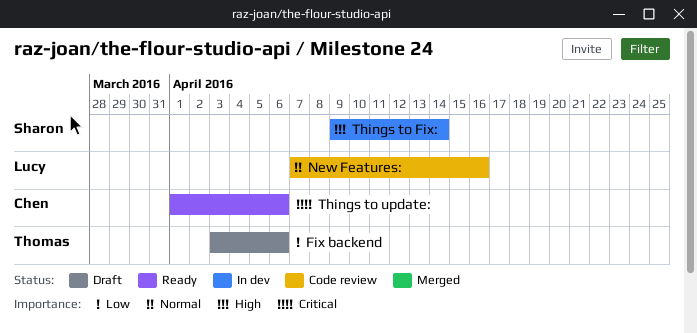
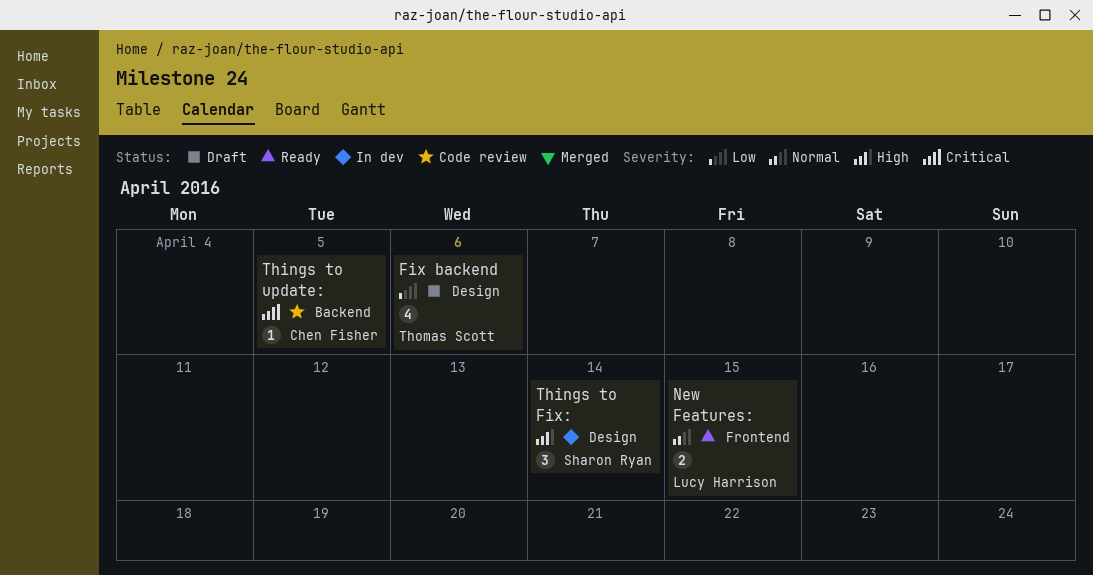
New Features:, status: Code review -> Ready
New Features:, due: Apr 16 -> Apr 15
Things to update:, status: Ready -> Code review
Things to update:, due: Apr 6 -> Apr 5

